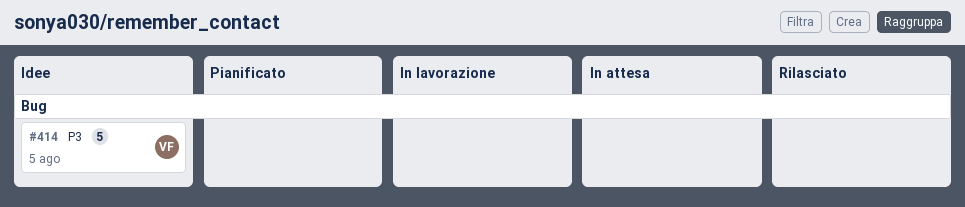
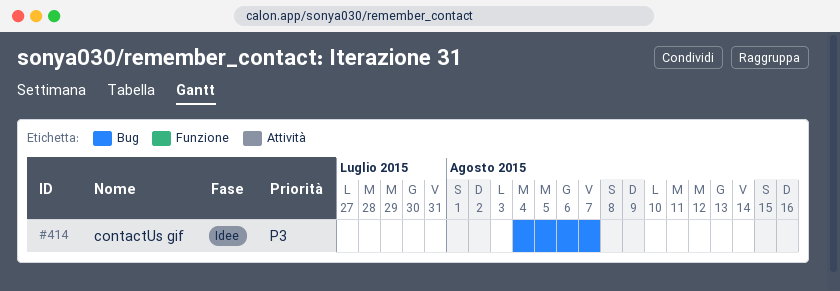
#414, due: Aug 5 -> Aug 7

